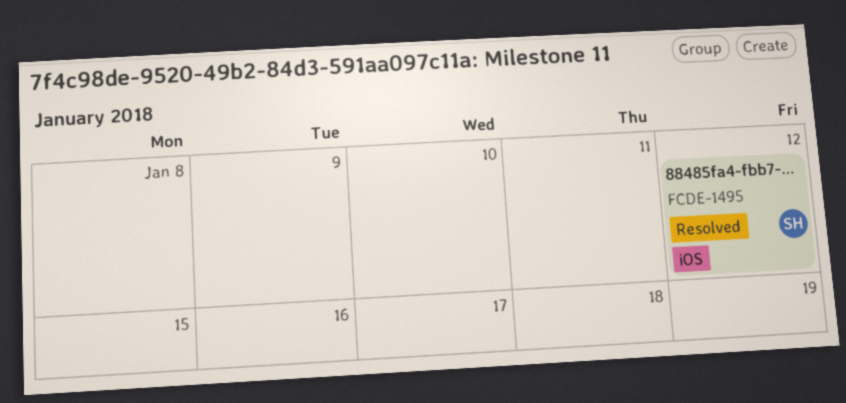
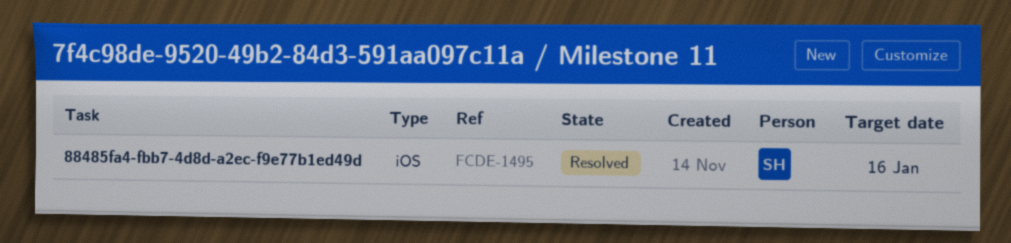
FCDE-1495, due: Jan 12 -> Jan 16

